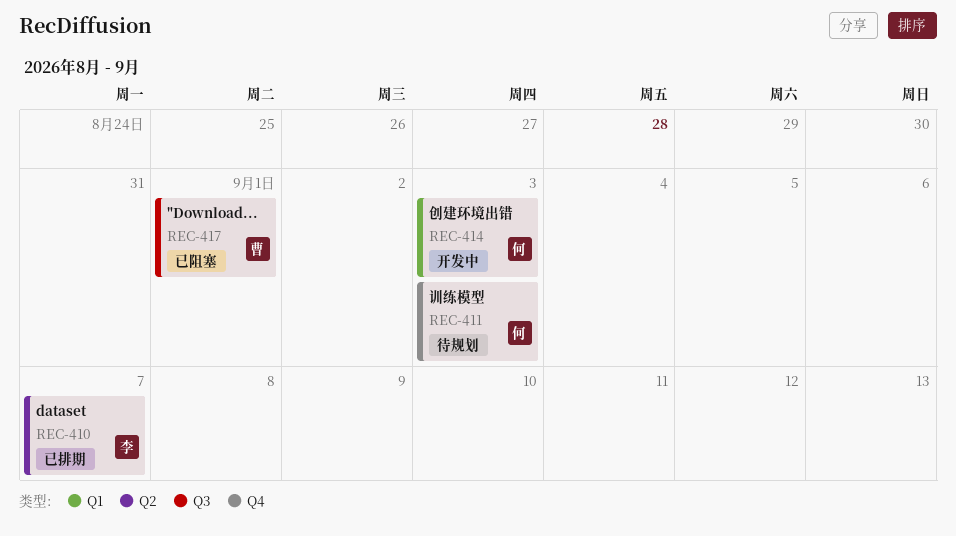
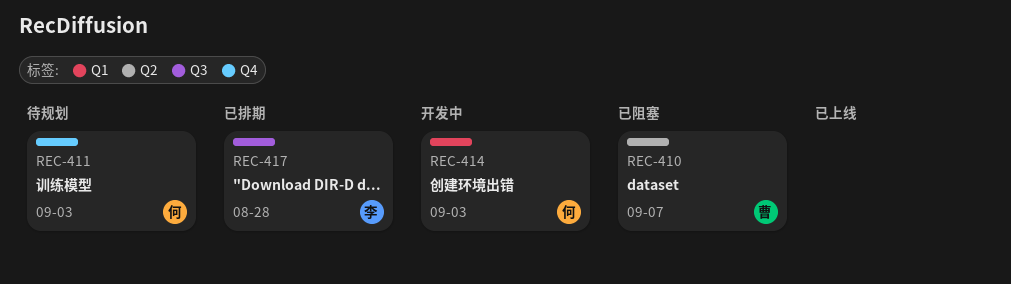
REC-410, status: 已排期 -> 已阻塞
REC-410, owner: 李 -> 曹
REC-417, status: 已阻塞 -> 已排期
REC-417, owner: 曹 -> 李
REC-417, due: Sep 1 -> Aug 28

